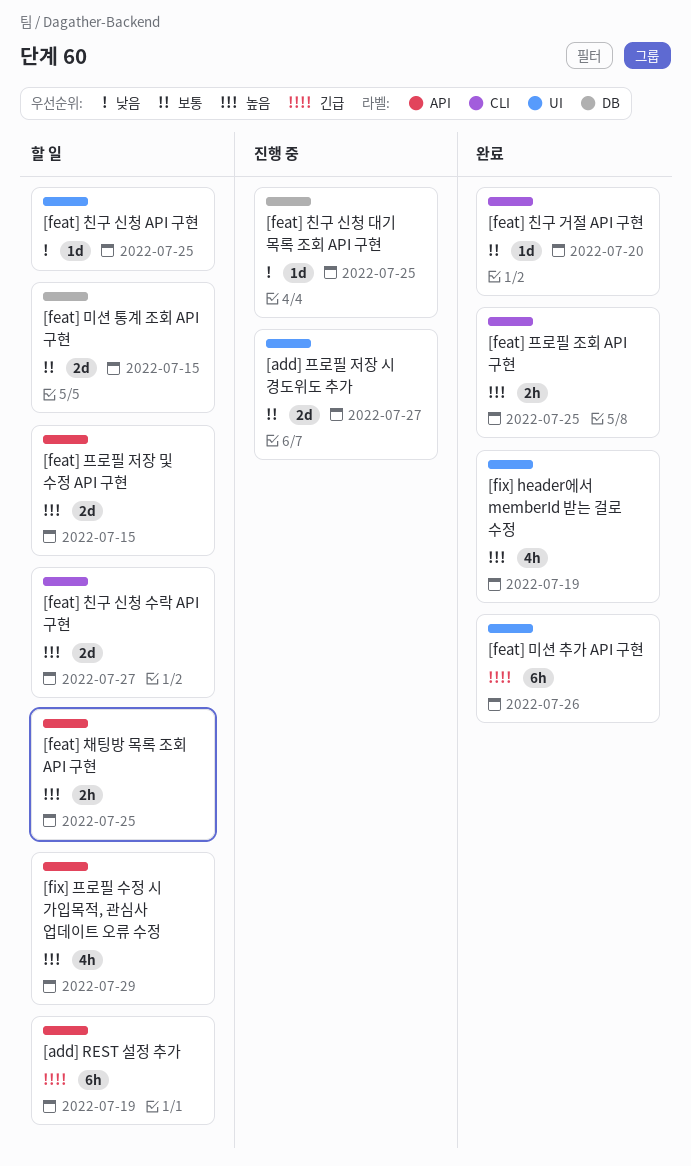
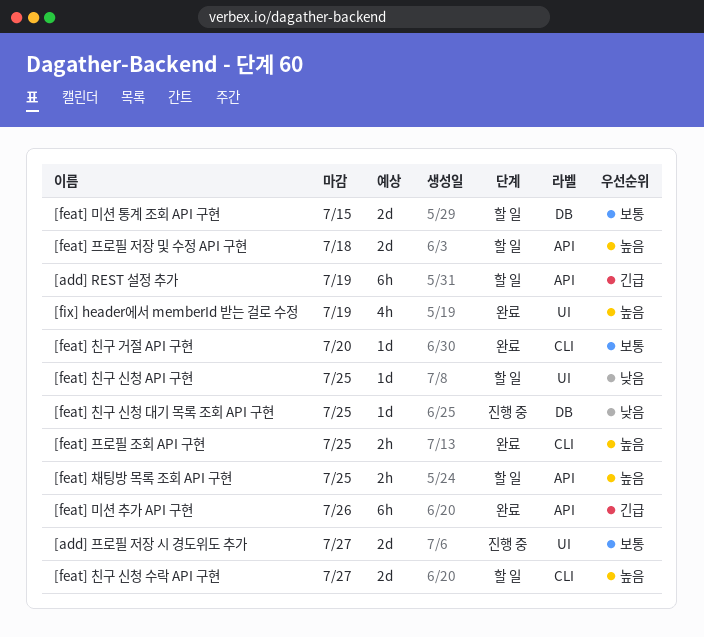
[feat] 미션 추가 API 구현, label: UI -> API
[feat] 프로필 저장 및 수정 API 구현, due: Jul 15 -> Jul 18
[fix] 프로필 수정 시 가입목적, 관심사 업데이트 오류 수정: present -> none

